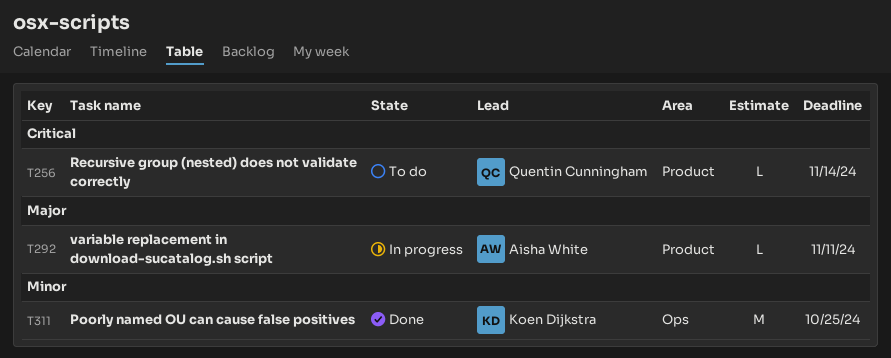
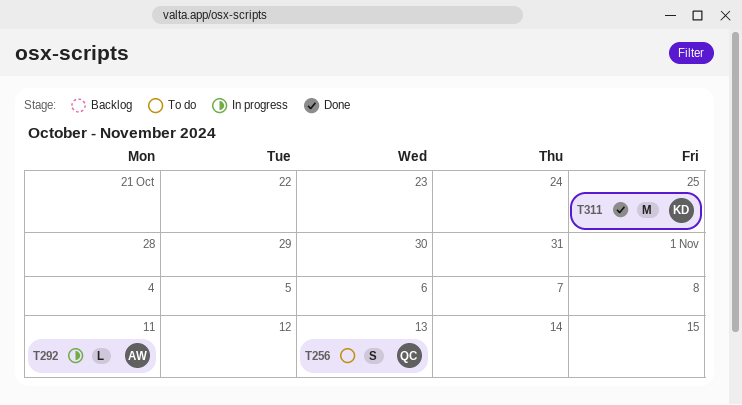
T256, estimate: L -> S
T256, due: Nov 14 -> Nov 13

